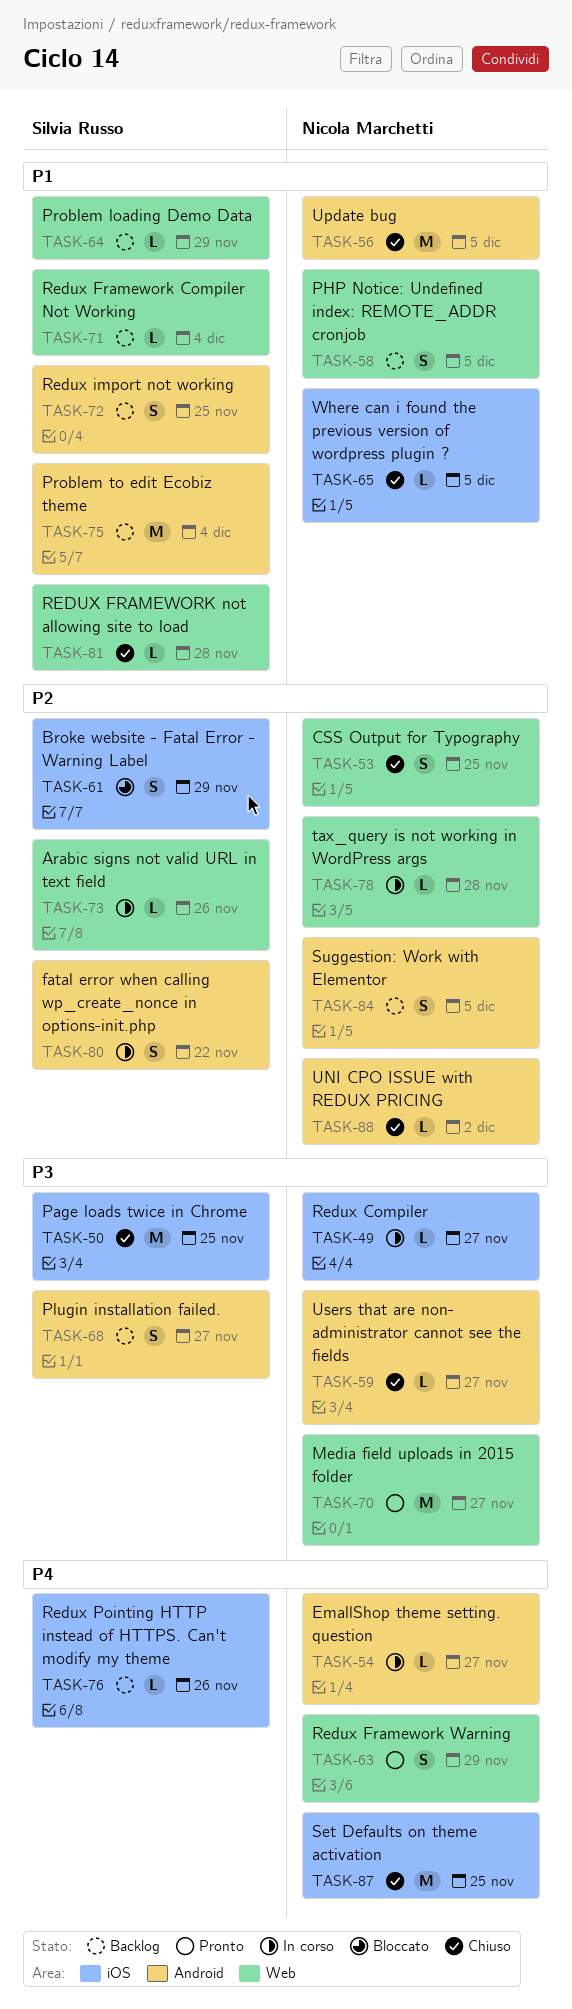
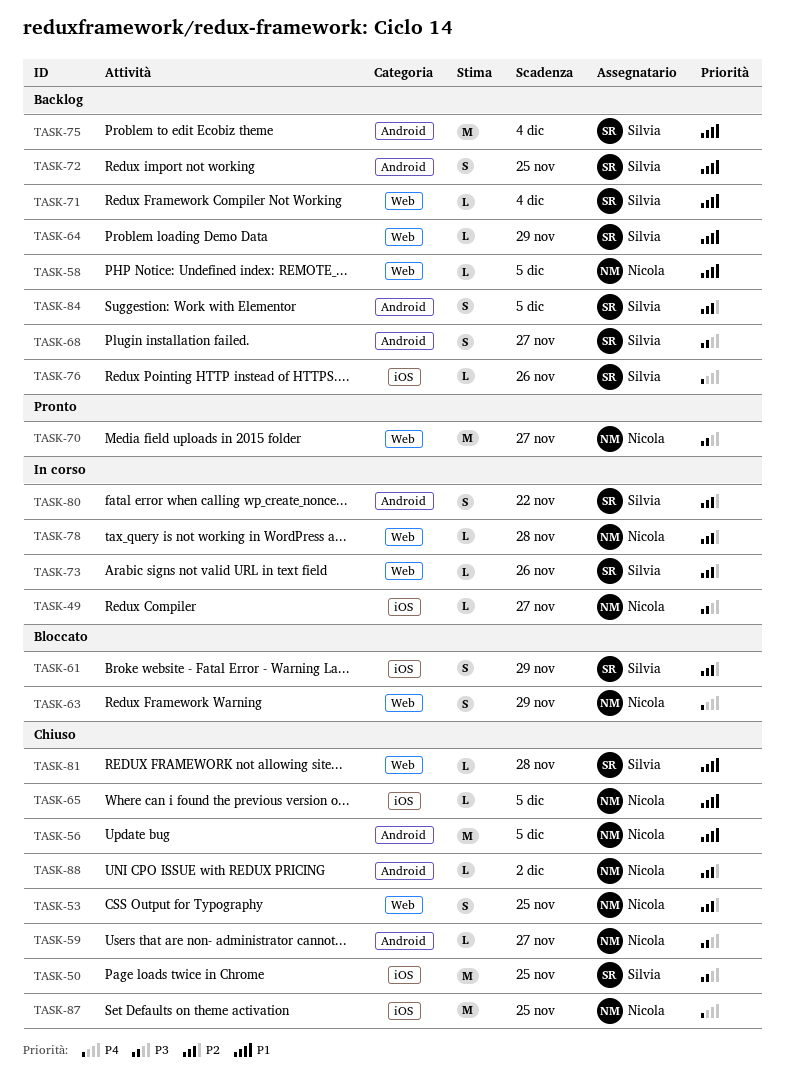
TASK-54: present -> none
TASK-58, estimate: S -> L
TASK-63, status: Pronto -> Bloccato
TASK-84, owner: Nicola Marchetti -> Silvia Russo

